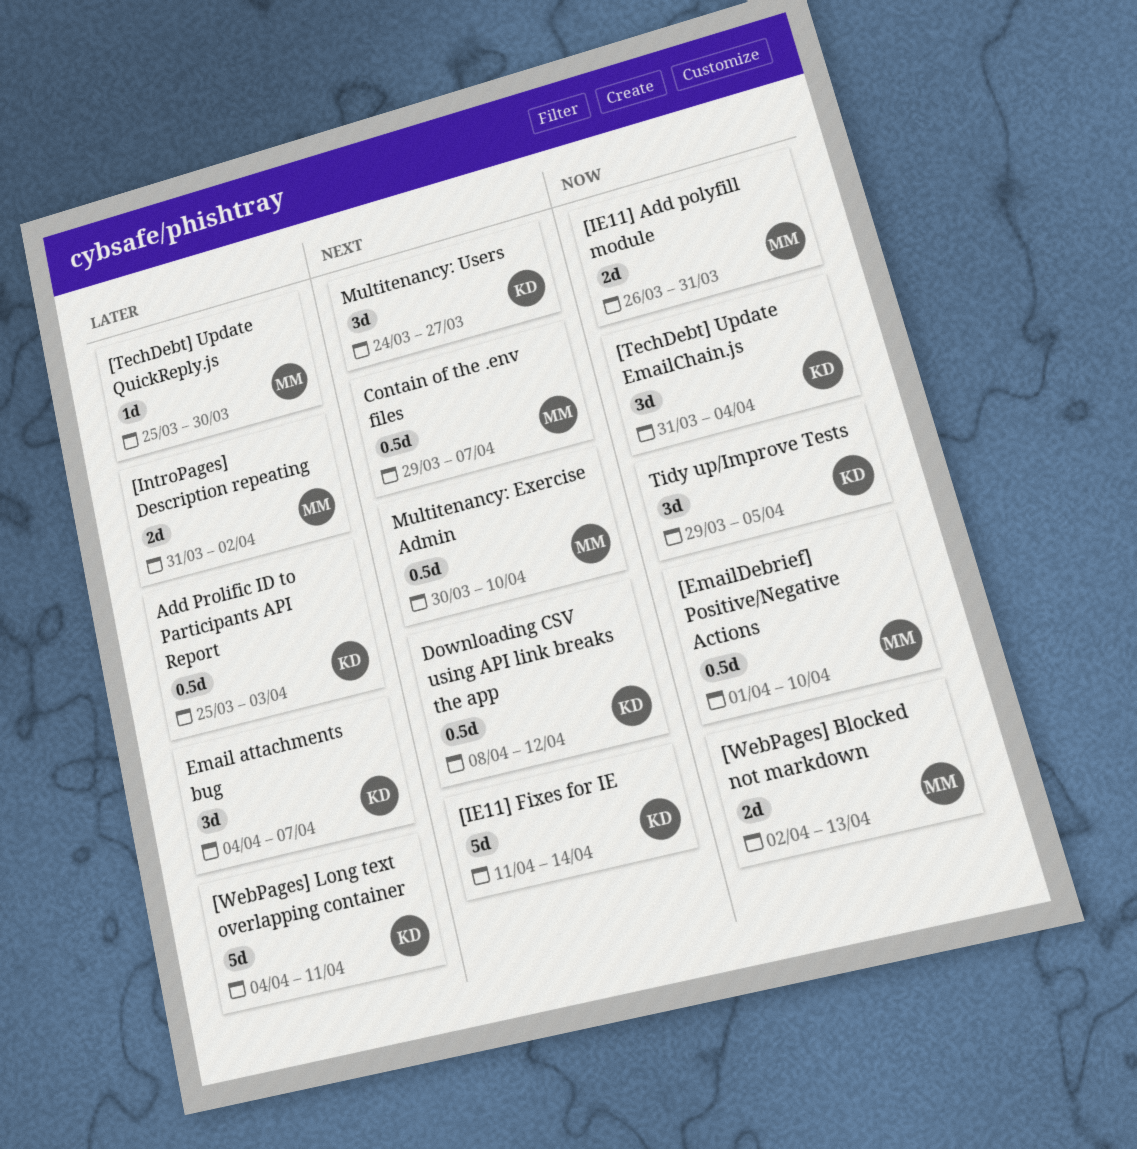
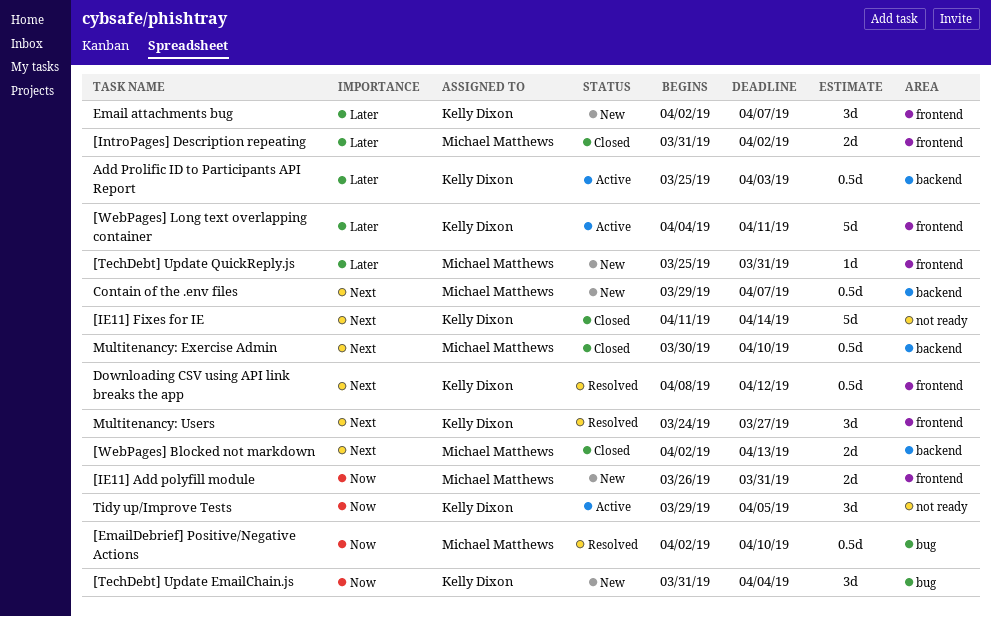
[EmailDebrief] Positive/Negative Actions, start: Apr 1 -> Apr 2
[TechDebt] Update QuickReply.js, due: Mar 30 -> Mar 31
[WebPages] Blocked not markdown, priority: Now -> Next
Email attachments bug, start: Apr 4 -> Apr 2

